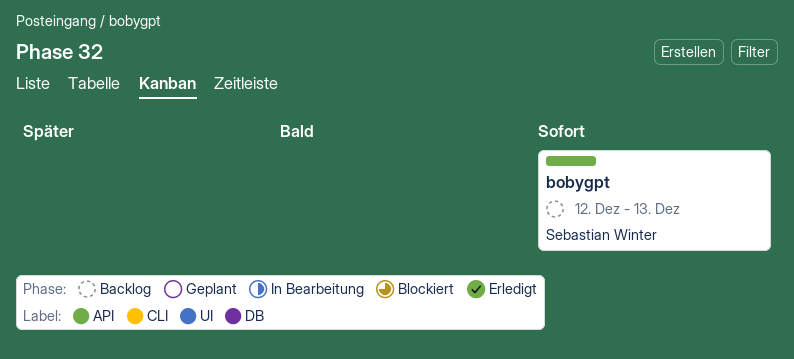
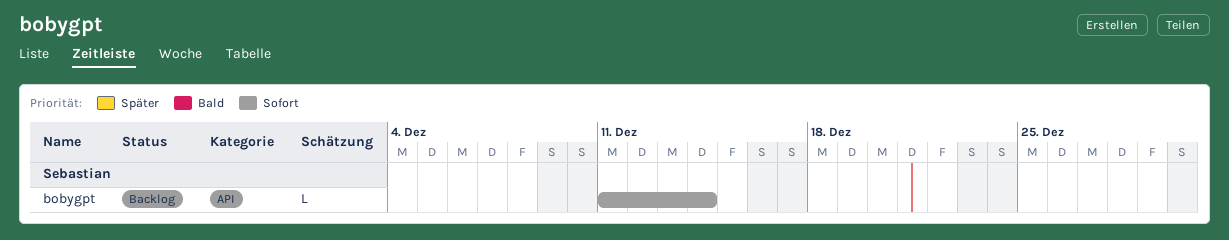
bobygpt, start: Dec 12 -> Dec 11
bobygpt, due: Dec 13 -> Dec 14

